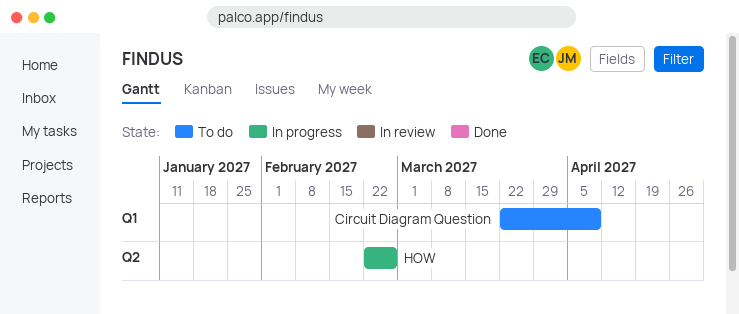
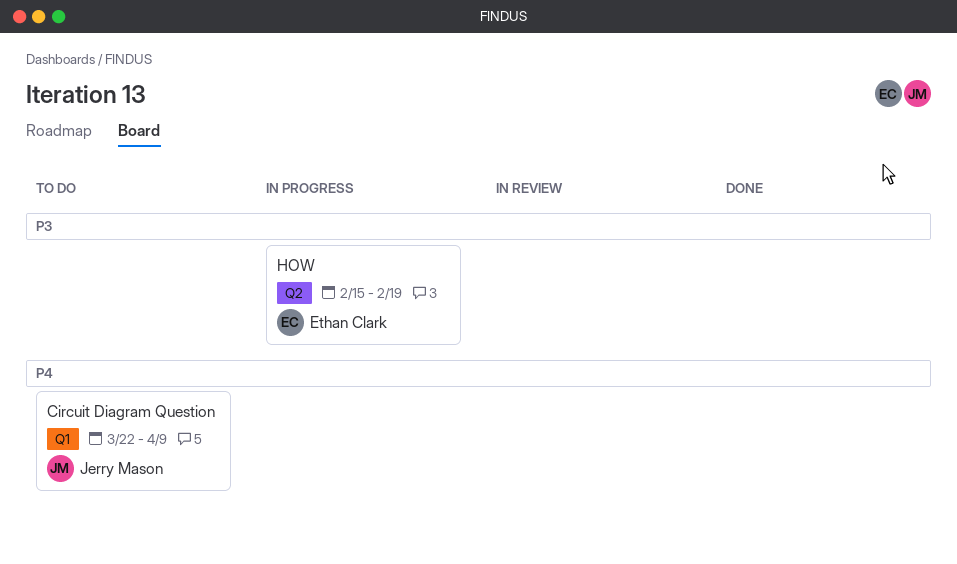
HOW, start: Feb 22 -> Feb 15
HOW, due: Feb 26 -> Feb 19

